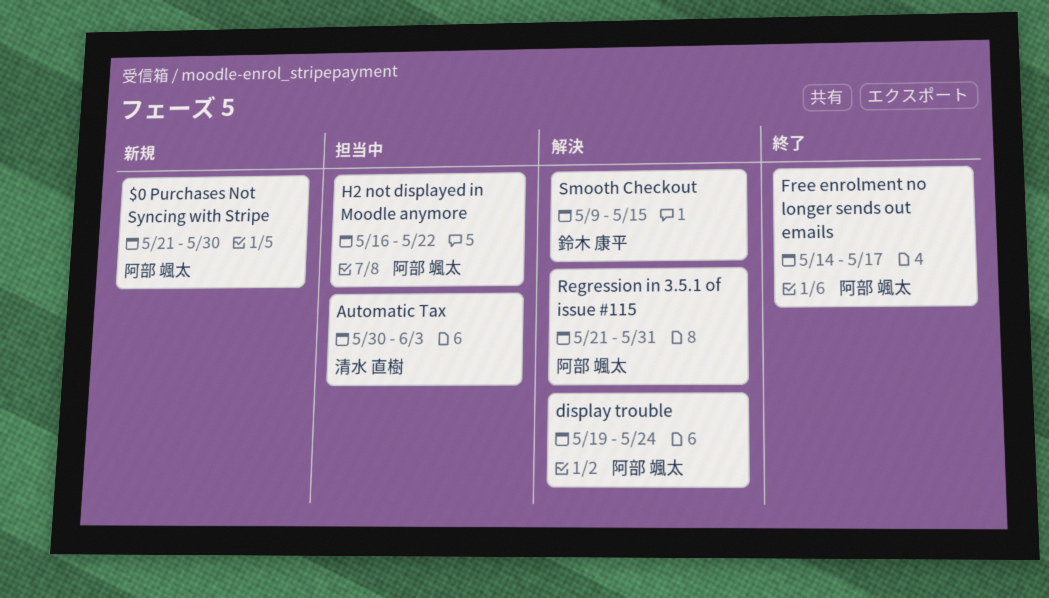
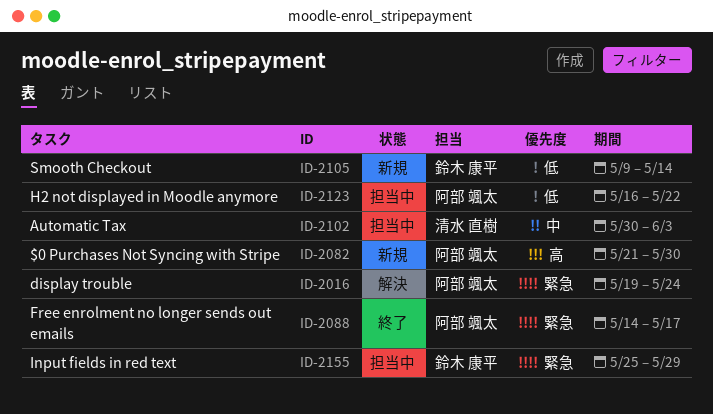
Input fields in red text: none -> present
Regression in 3.5.1 of issue #115: present -> none
Smooth Checkout, status: 解決 -> 新規
Smooth Checkout, due: May 15 -> May 14

